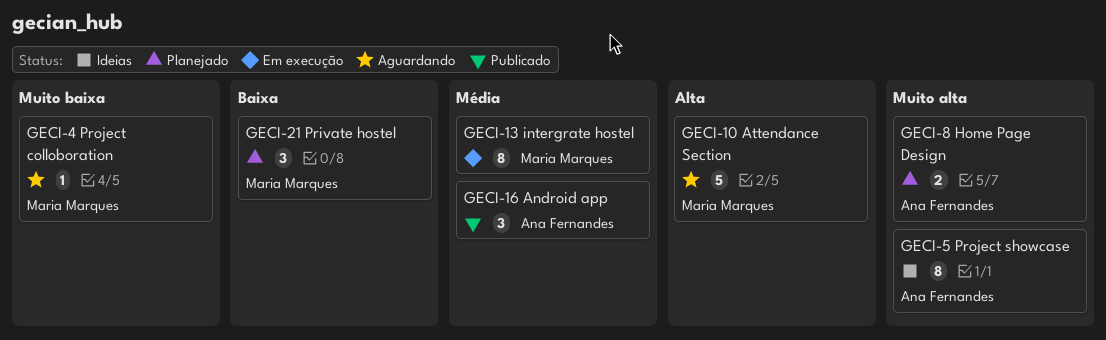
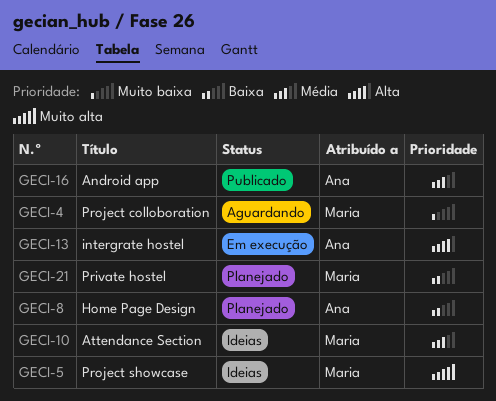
GECI-5, owner: Ana Fernandes -> Maria Marques
GECI-8, priority: Muito alta -> Baixa
GECI-10, status: Aguardando -> Ideias
GECI-10, priority: Alta -> Média
GECI-13, owner: Maria Marques -> Ana Fernandes
GECI-13, priority: Média -> Alta

